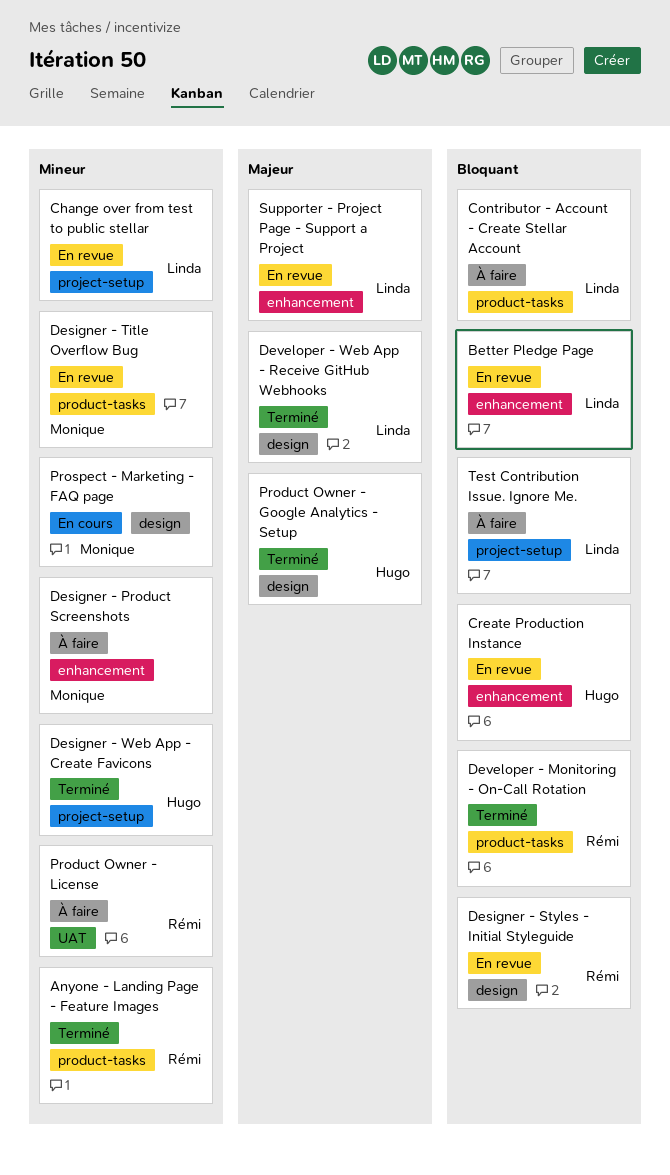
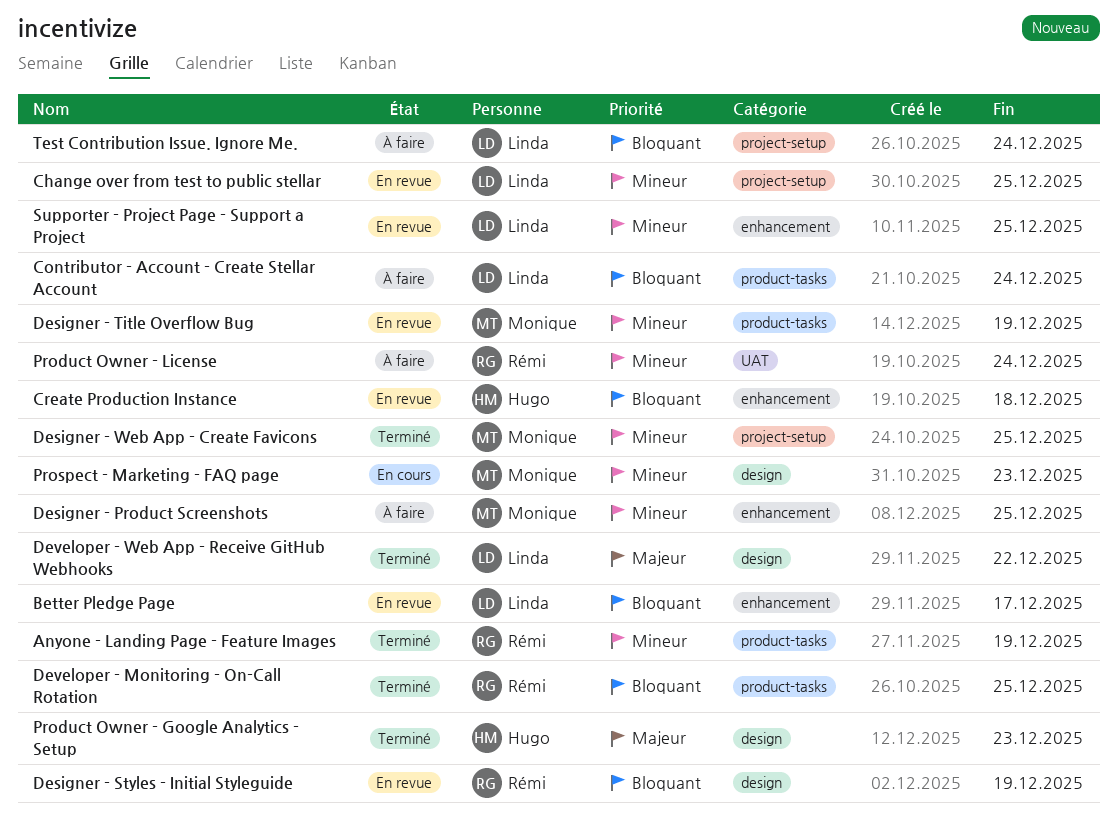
Designer - Web App - Create Favicons, owner: Hugo -> Monique
Supporter - Project Page - Support a Project, priority: Majeur -> Mineur

